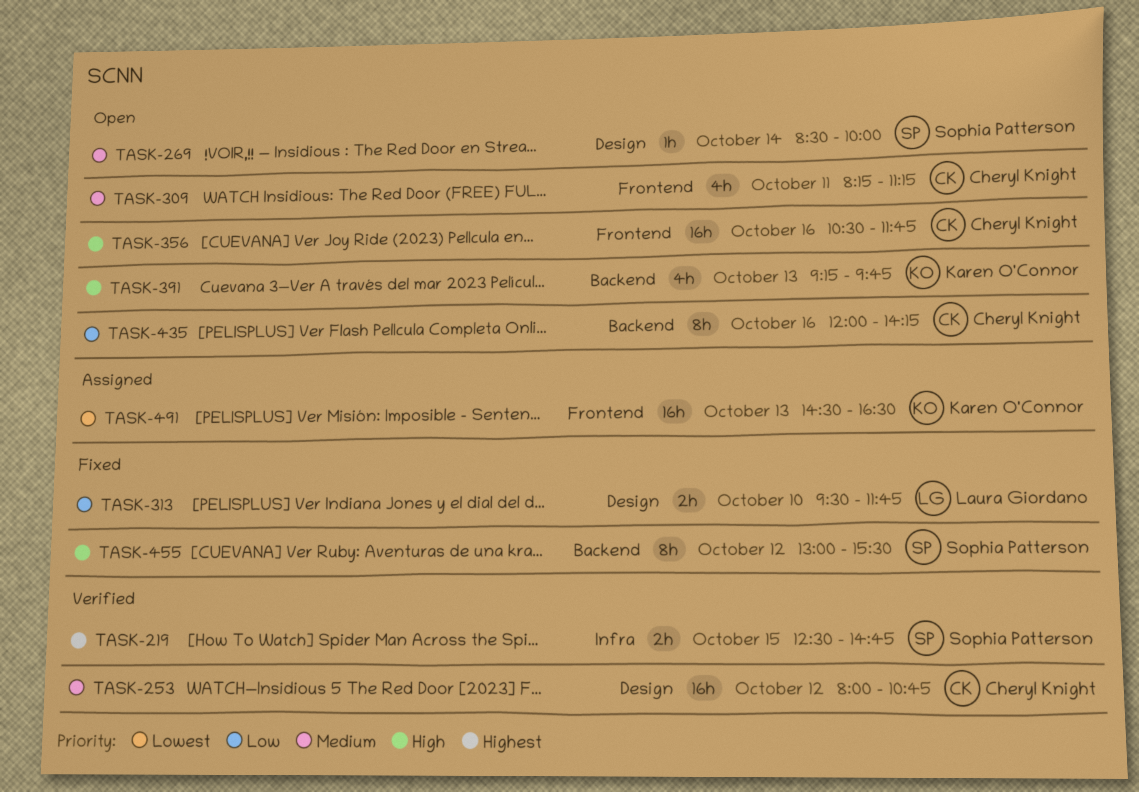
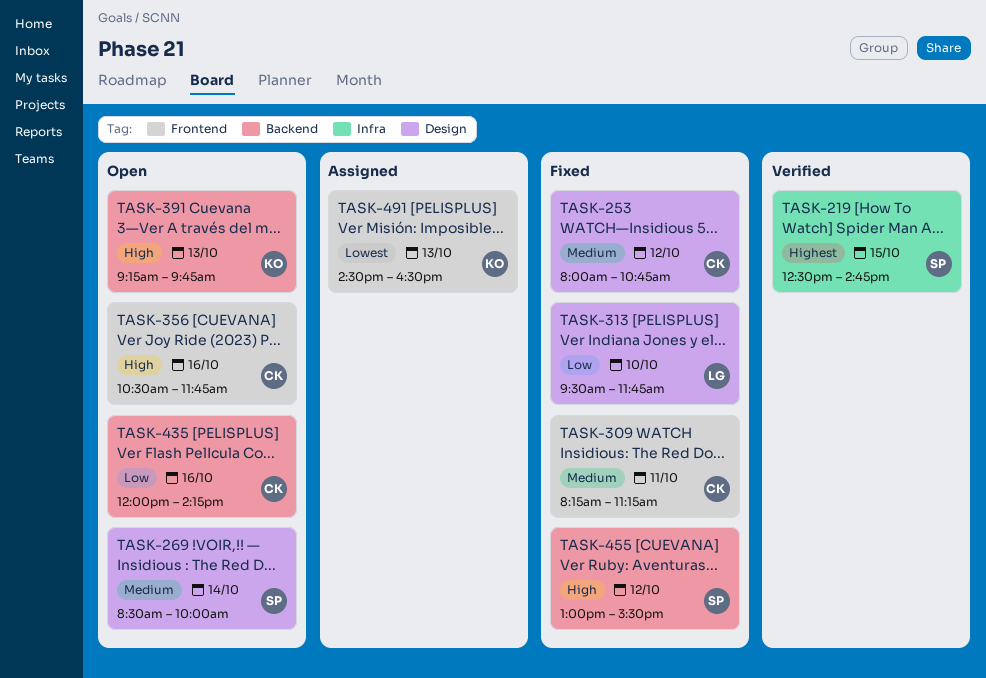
TASK-253, status: Verified -> Fixed
TASK-309, status: Open -> Fixed

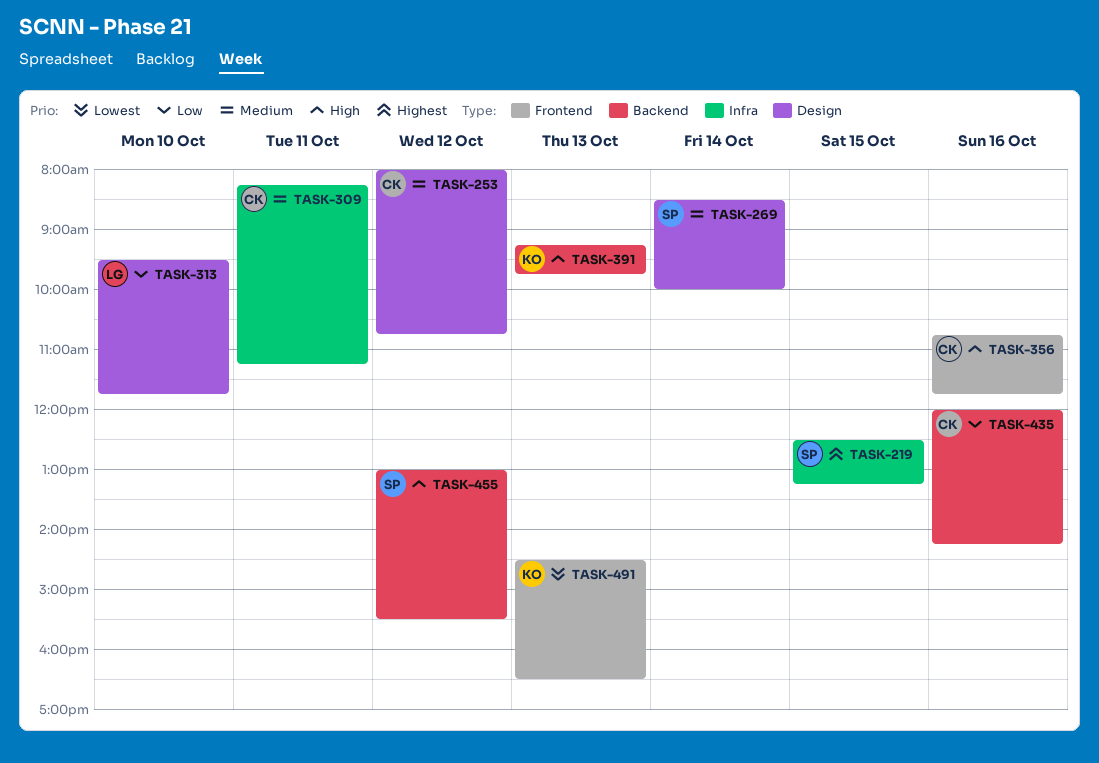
TASK-219, ends: 14:45 -> 13:15
TASK-309, label: Frontend -> Infra
TASK-356, begins: 10:30 -> 10:45

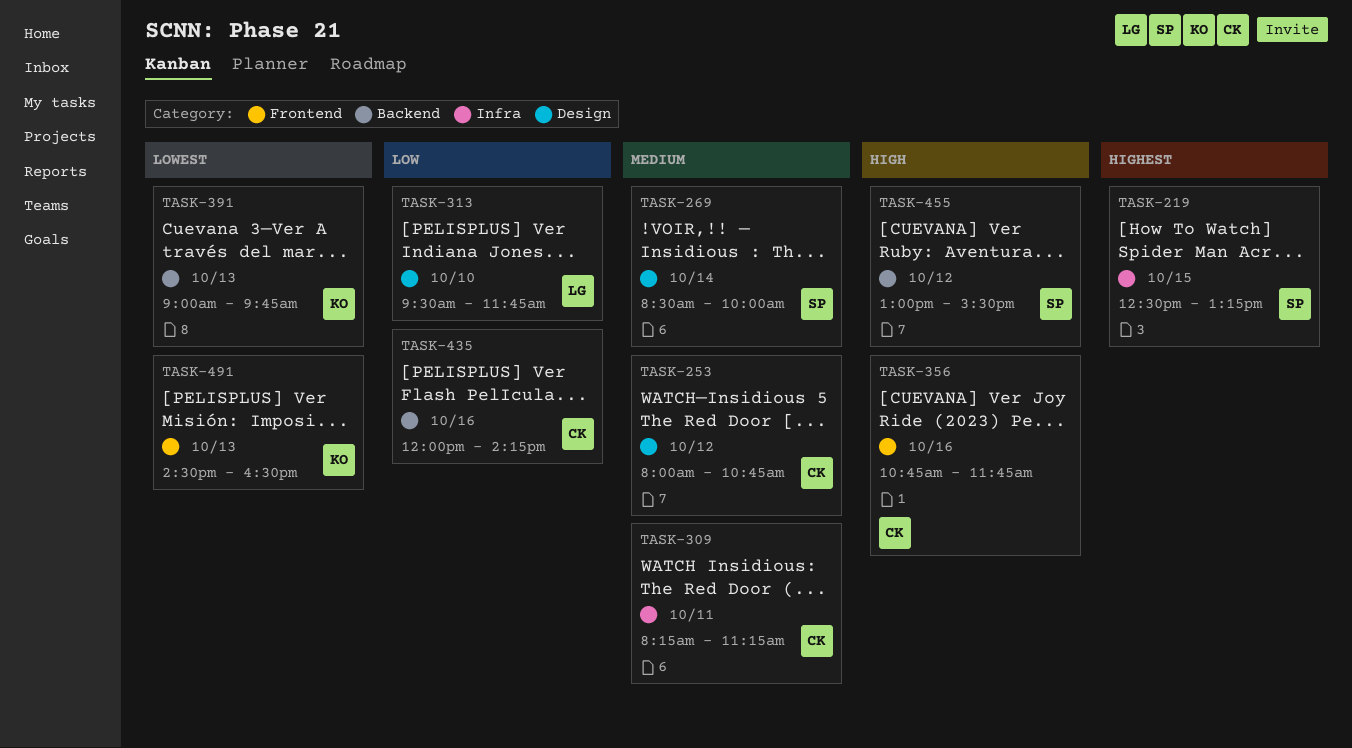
TASK-391, priority: High -> Lowest
TASK-391, begins: 09:15 -> 09:00

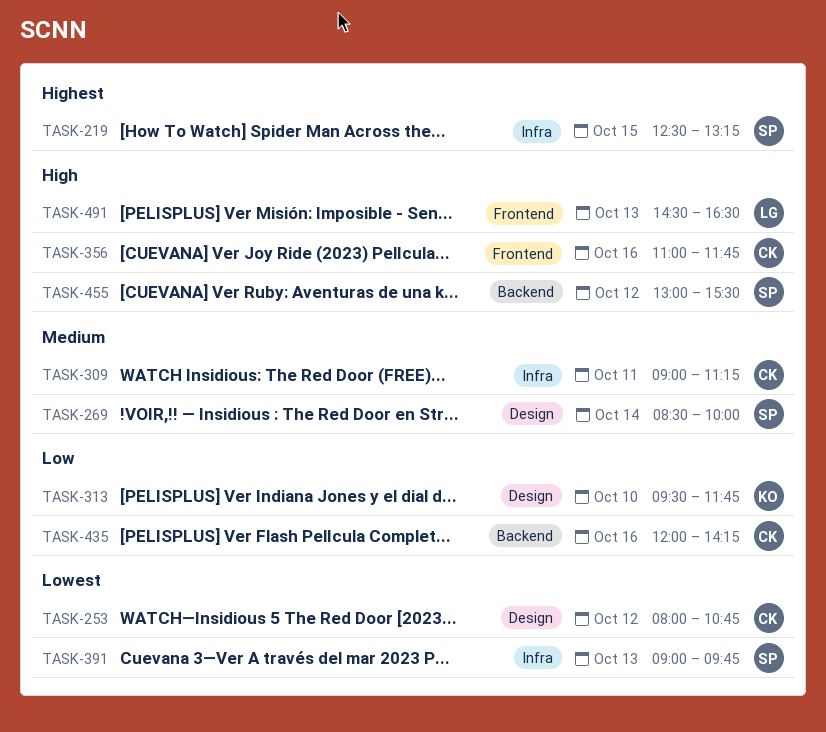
TASK-253, priority: Medium -> Lowest
TASK-309, begins: 08:15 -> 09:00
TASK-313, owner: LG -> KO
TASK-356, begins: 10:45 -> 11:00
TASK-391, owner: KO -> SP
TASK-391, label: Backend -> Infra
TASK-491, owner: KO -> LG
TASK-491, priority: Lowest -> High

